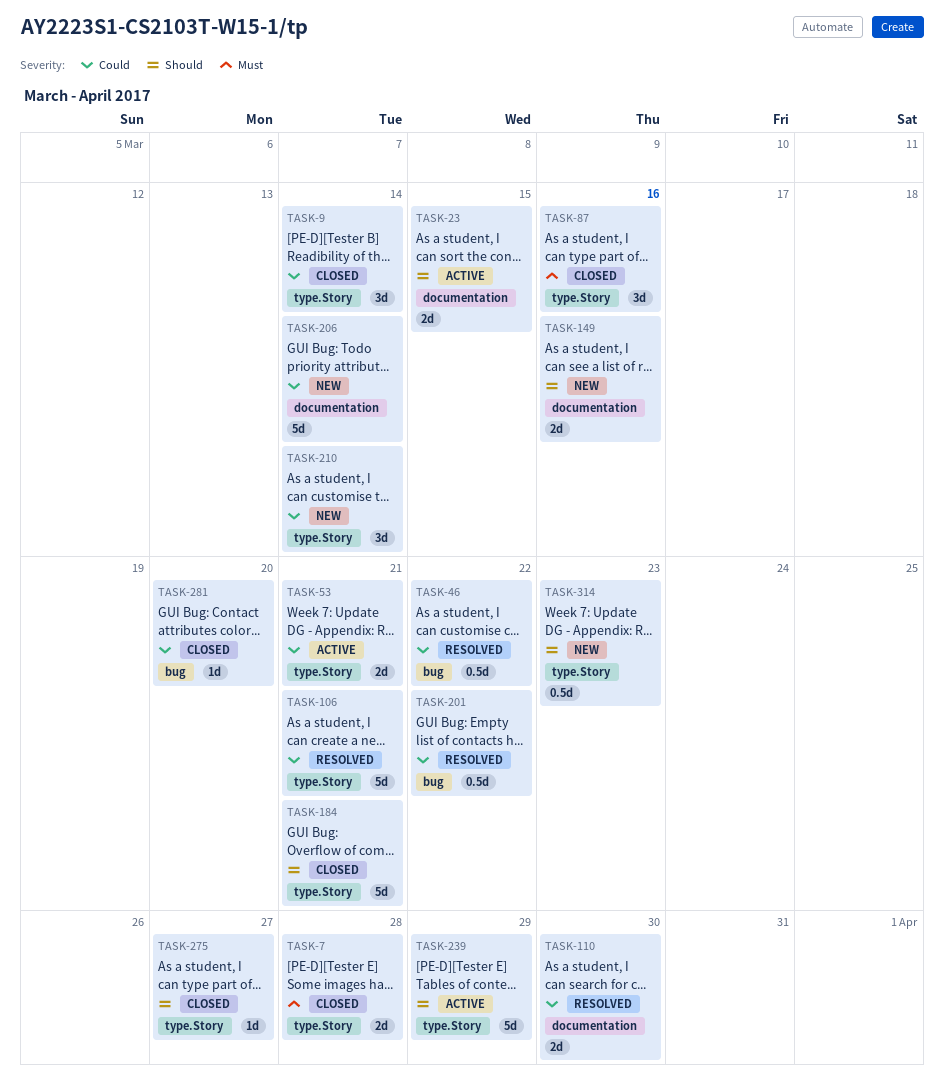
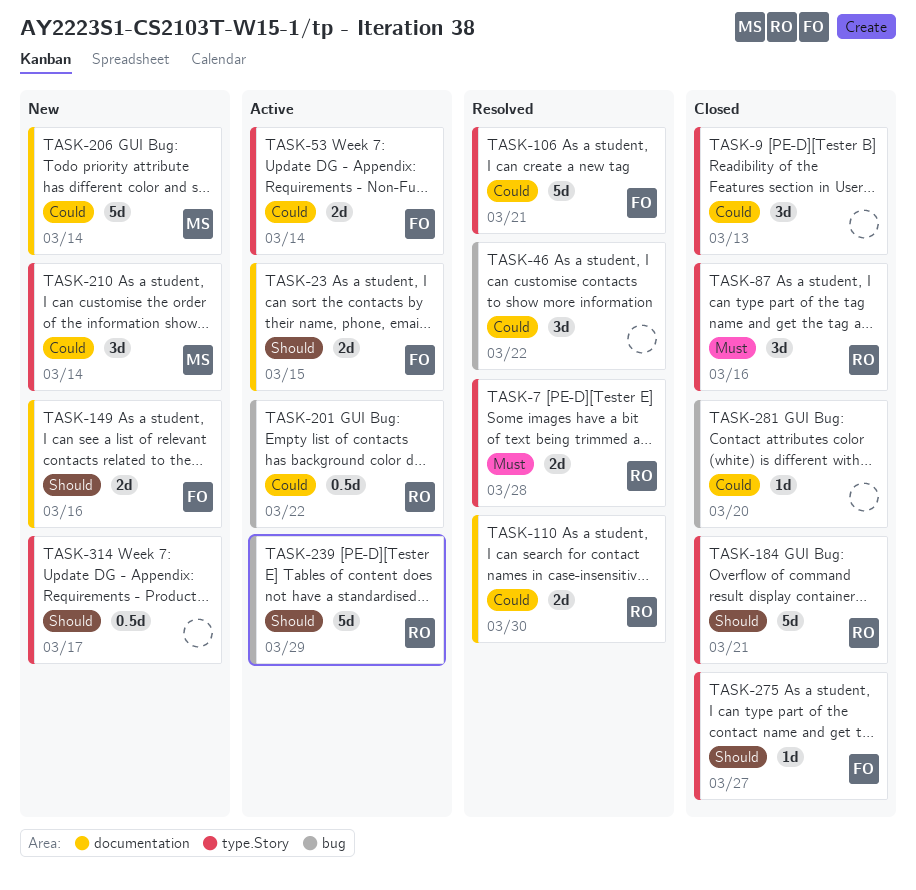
TASK-7, status: Closed -> Resolved
TASK-9, due: Mar 14 -> Mar 13
TASK-46, estimate: 0.5d -> 3d
TASK-53, due: Mar 21 -> Mar 14
TASK-201, status: Resolved -> Active
TASK-239, label: type.Story -> bug
TASK-314, due: Mar 23 -> Mar 17

